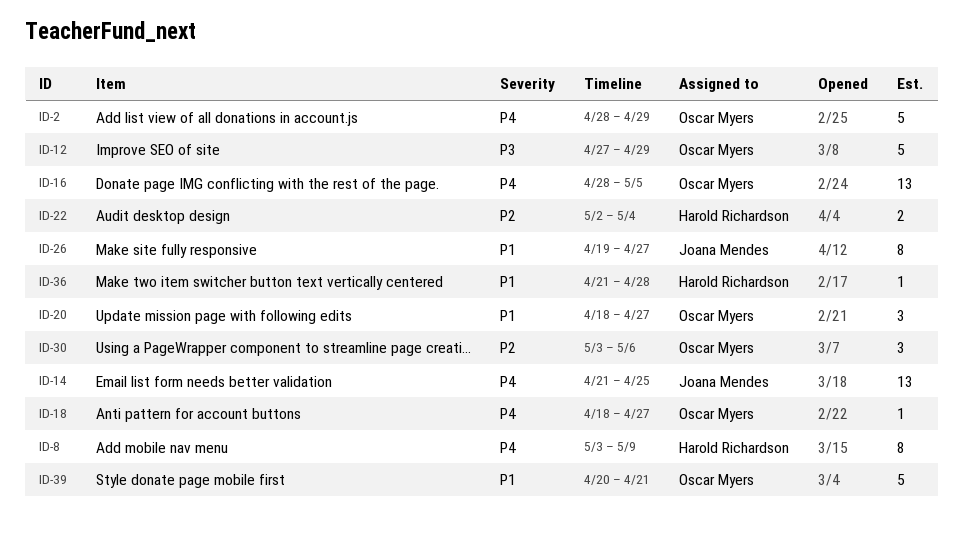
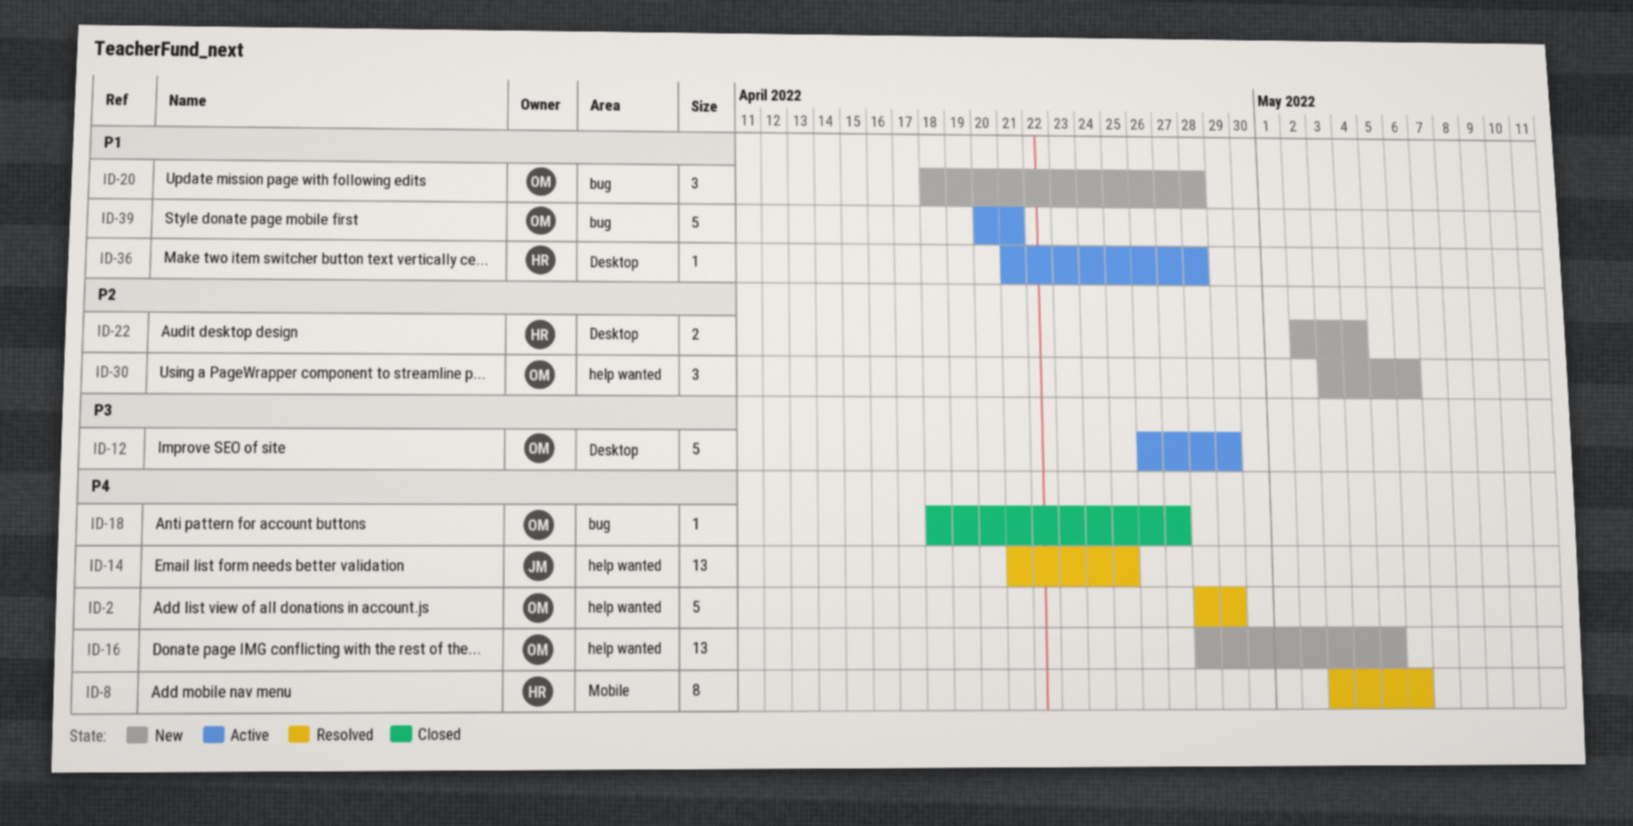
ID-8, due: May 9 -> May 6
ID-12, start: Apr 27 -> Apr 26
ID-20, due: Apr 27 -> Apr 28
ID-26: present -> none

